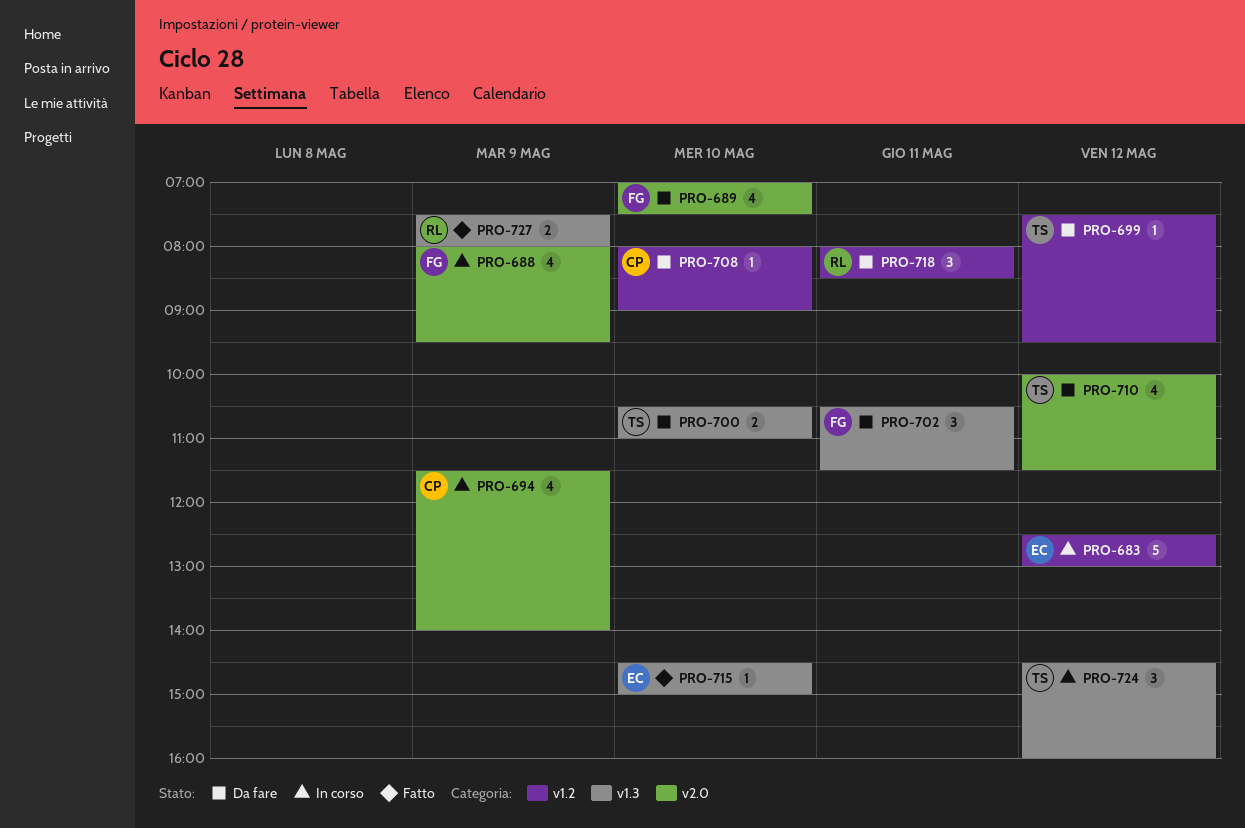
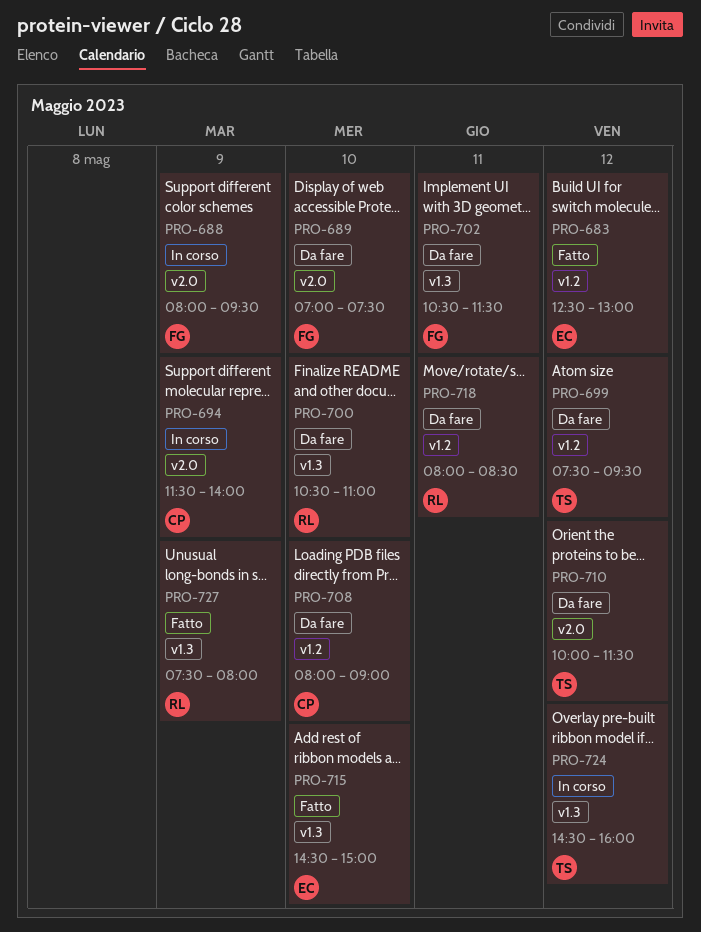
PRO-683, status: In corso -> Fatto
PRO-700, owner: TS -> RL

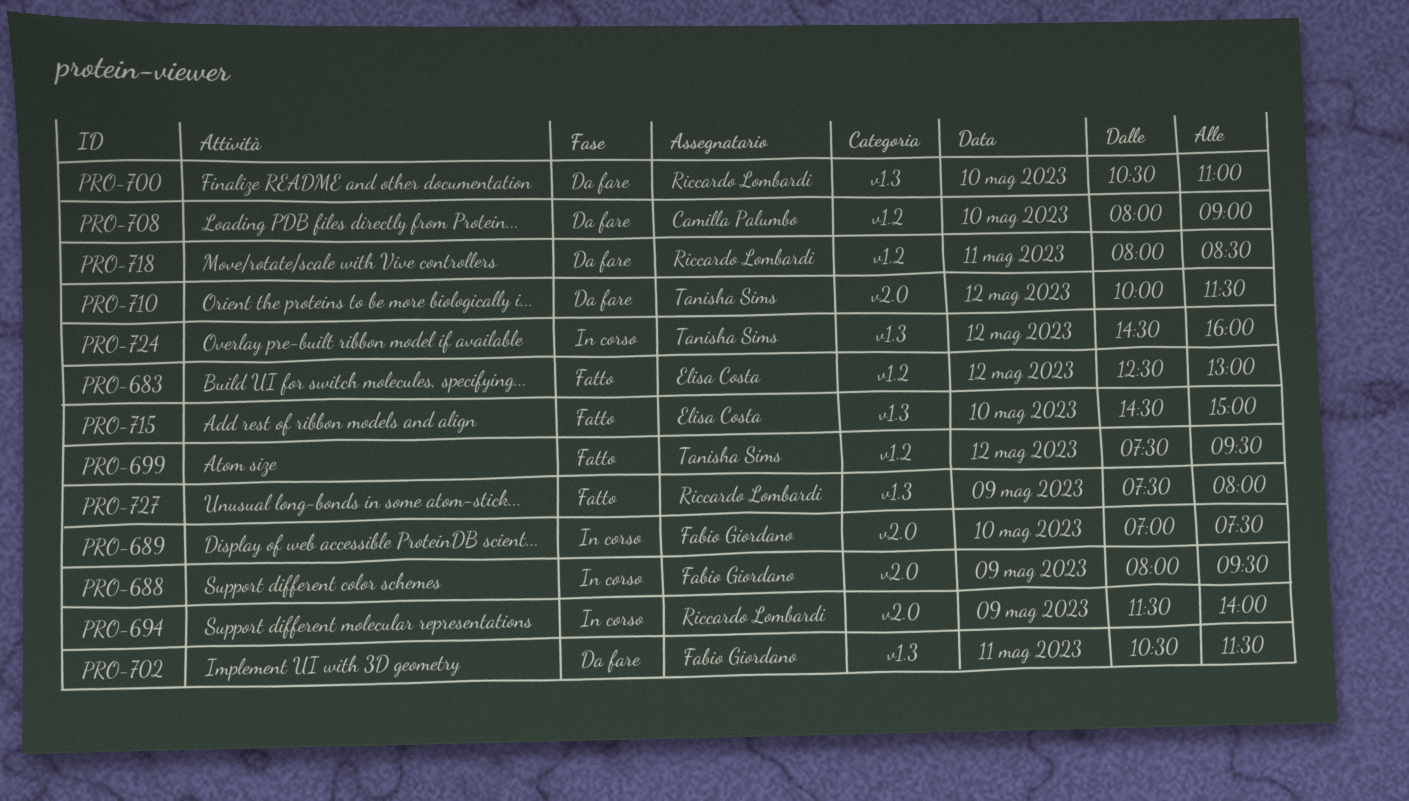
PRO-689, status: Da fare -> In corso
PRO-694, owner: Camilla Palumbo -> Riccardo Lombardi
PRO-699, status: Da fare -> Fatto

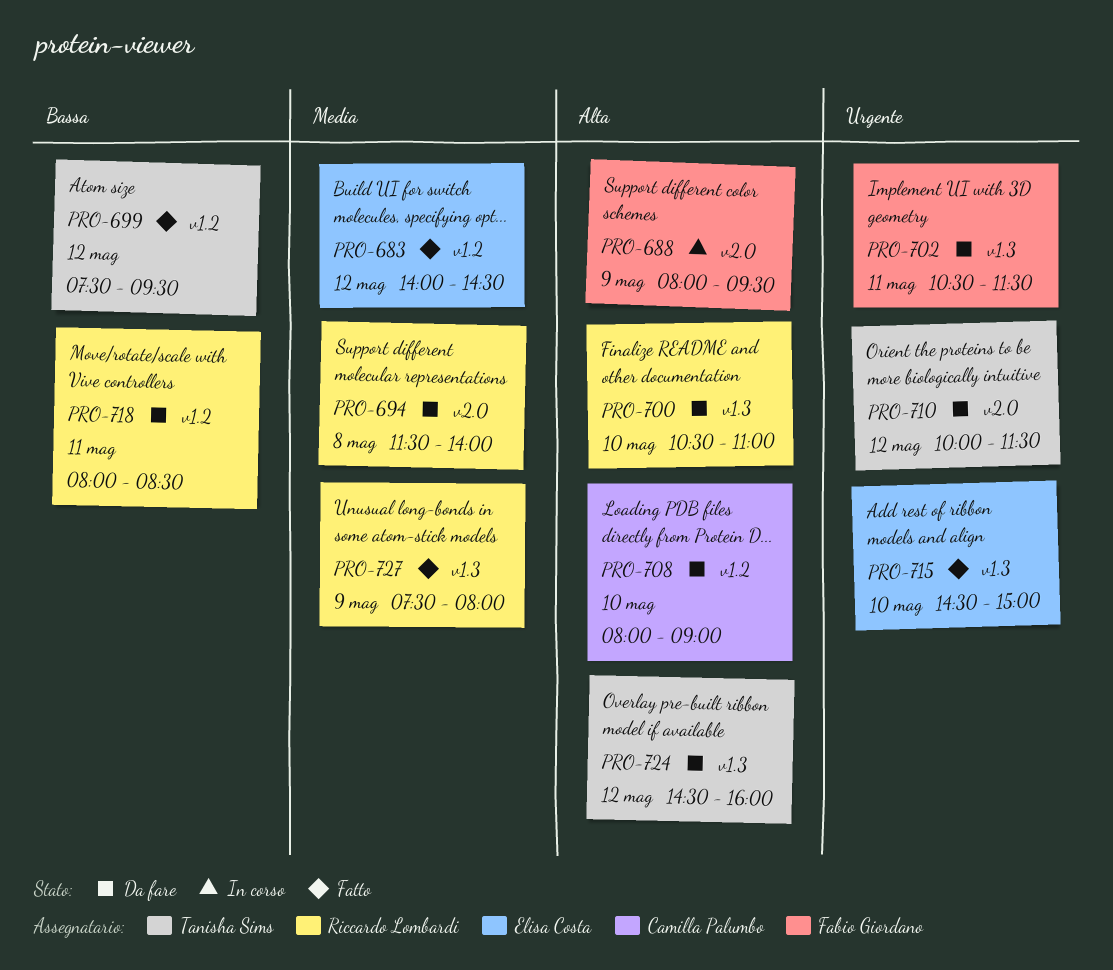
PRO-683, begins: 12:30 -> 14:00
PRO-683, ends: 13:00 -> 14:30
PRO-689: present -> none
PRO-694, status: In corso -> Da fare
PRO-694, day: May 9 -> May 8
PRO-724, status: In corso -> Da fare

